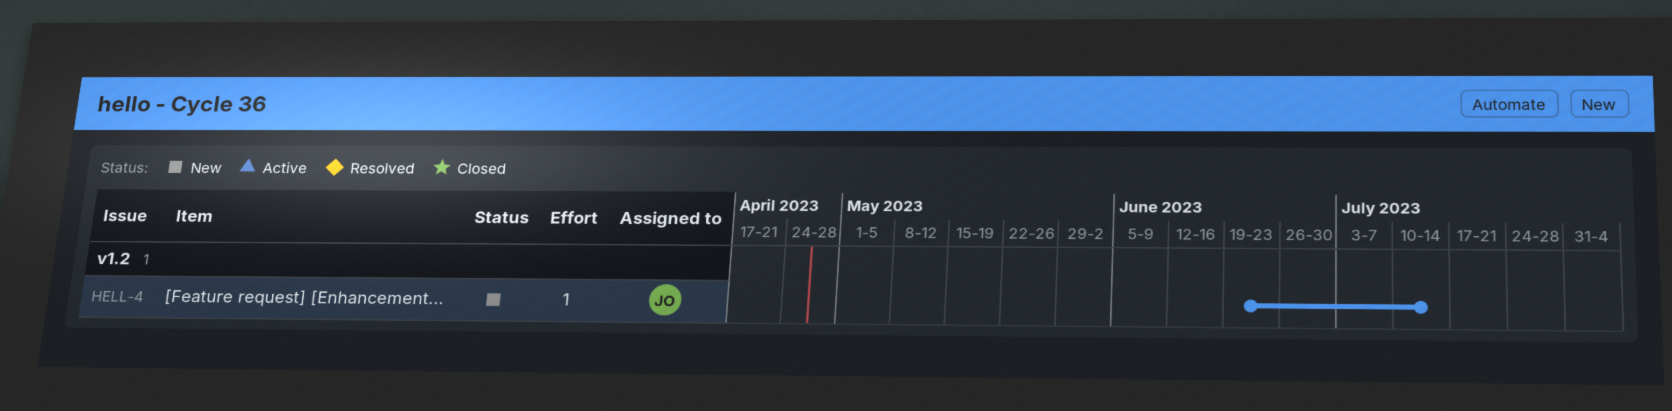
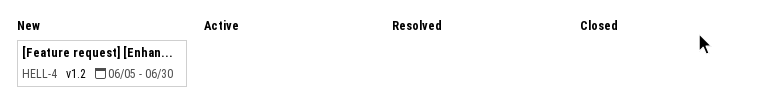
HELL-4, start: Jun 19 -> Jun 5
HELL-4, due: Jul 14 -> Jun 30

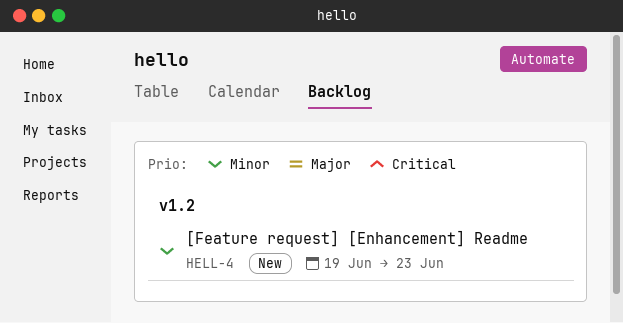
HELL-4, start: Jun 5 -> Jun 19
HELL-4, due: Jun 30 -> Jun 23

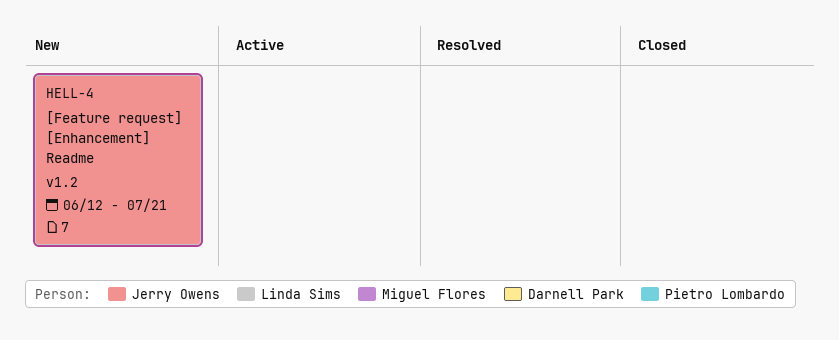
HELL-4, start: Jun 19 -> Jun 12
HELL-4, due: Jun 23 -> Jul 21

